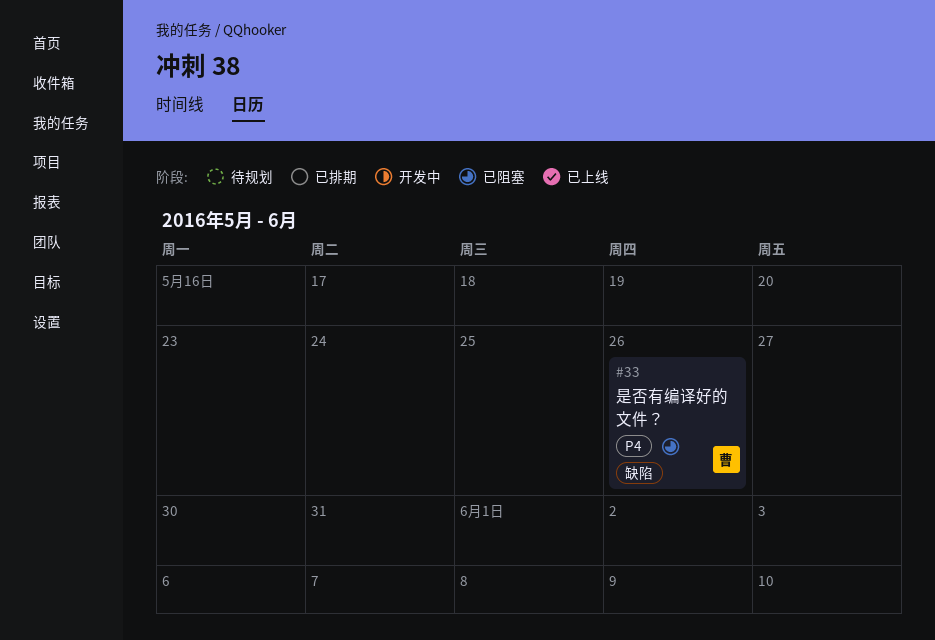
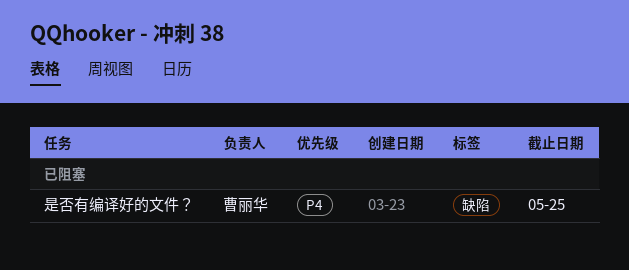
是否有编译好的文件？, due: May 26 -> May 25

